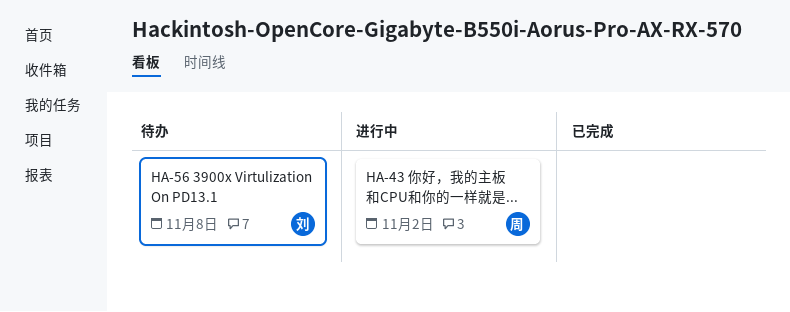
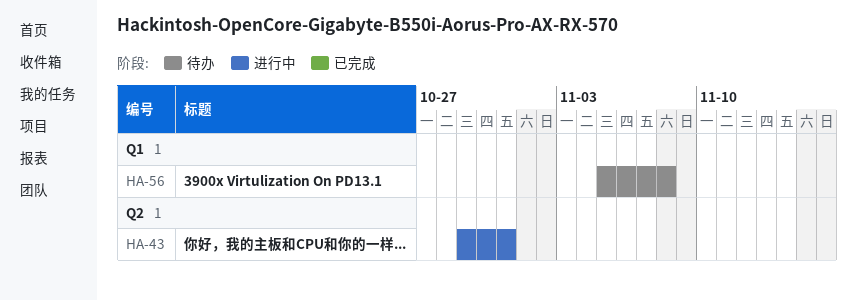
HA-43, due: Nov 2 -> Oct 31

